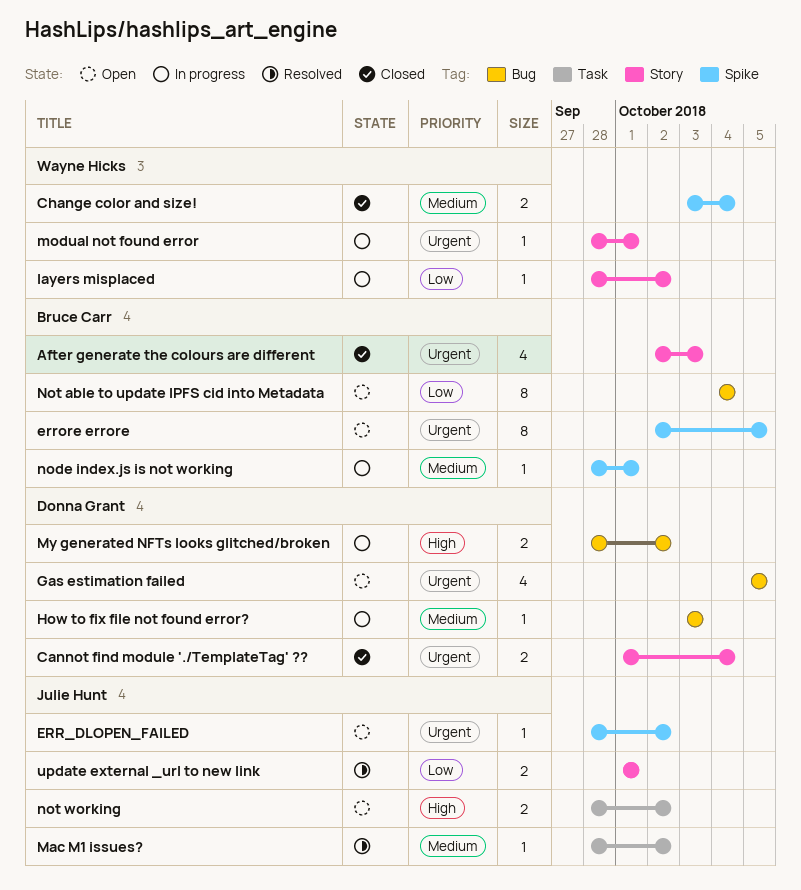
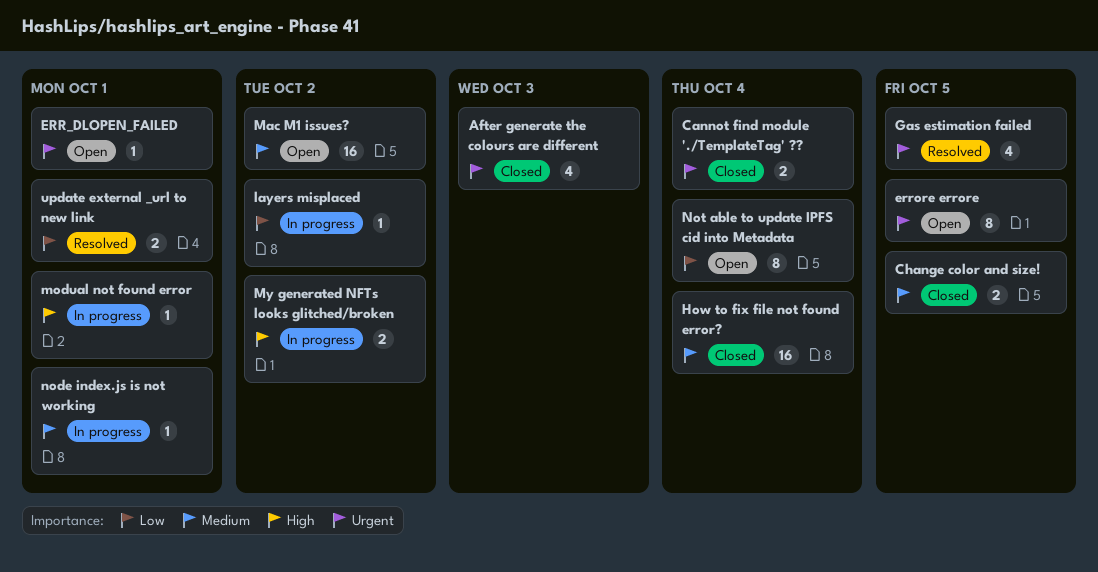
Change color and size!, due: Oct 4 -> Oct 5
ERR_DLOPEN_FAILED, due: Oct 2 -> Oct 1
Gas estimation failed, status: Open -> Resolved
How to fix file not found error?, status: In progress -> Closed
How to fix file not found error?, estimate: 1 -> 16
How to fix file not found error?, due: Oct 3 -> Oct 4
Mac M1 issues?, status: Resolved -> Open
Mac M1 issues?, estimate: 1 -> 16
modual not found error, priority: Urgent -> High
not working: present -> none

